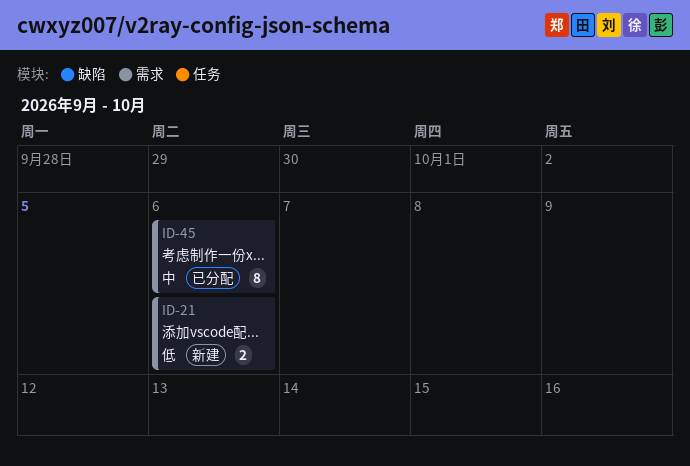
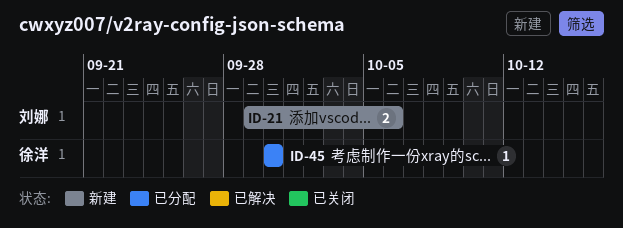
ID-45, estimate: 8 -> 1
ID-45, due: Oct 6 -> Sep 30

